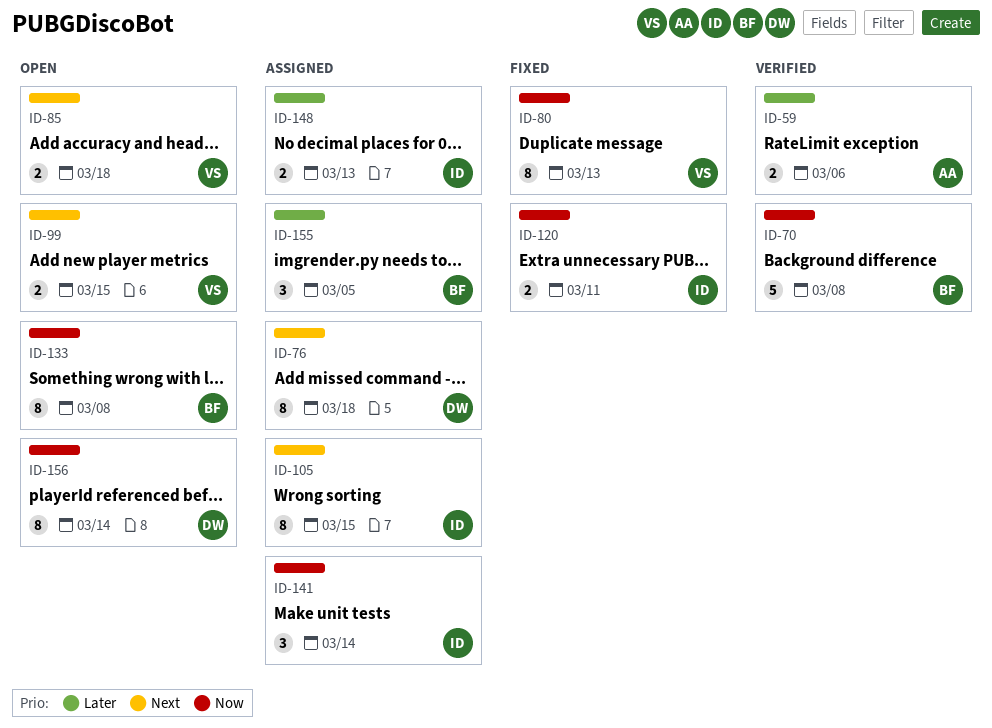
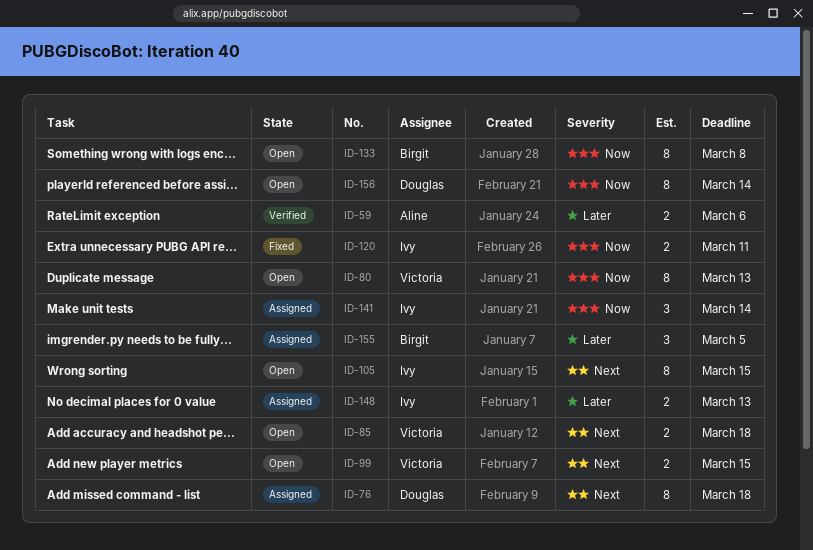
ID-70: present -> none
ID-80, status: Fixed -> Open
ID-105, status: Assigned -> Open

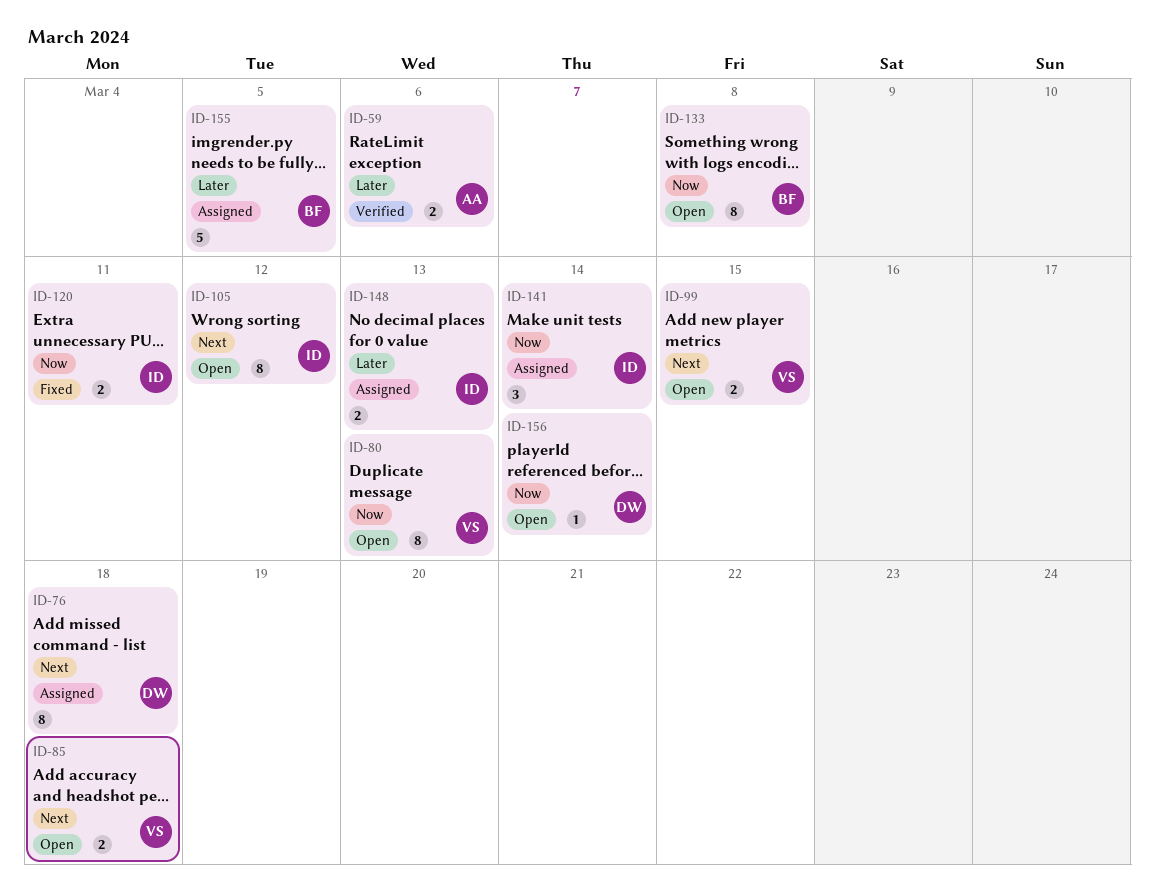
ID-105, due: Mar 15 -> Mar 12
ID-155, estimate: 3 -> 5
ID-156, estimate: 8 -> 1

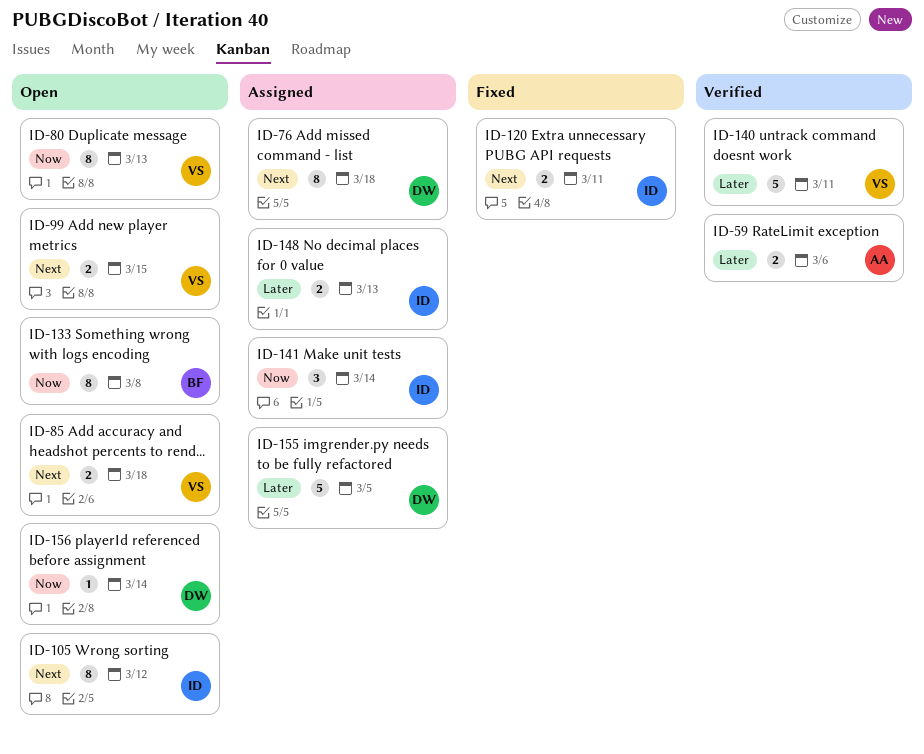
ID-120, priority: Now -> Next
ID-140: none -> present
ID-155, owner: BF -> DW

